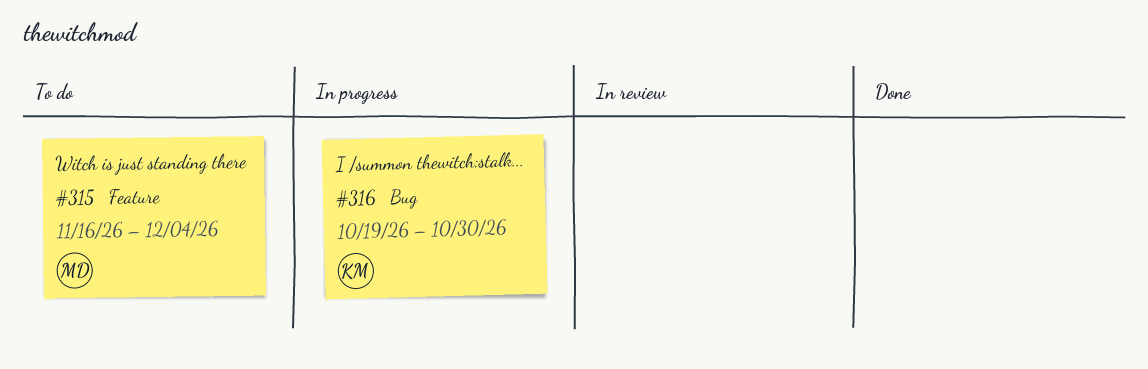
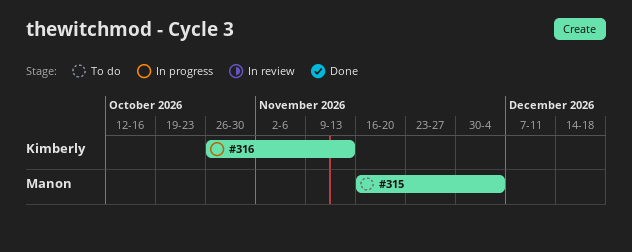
#316, start: Oct 19 -> Oct 26
#316, due: Oct 30 -> Nov 13

